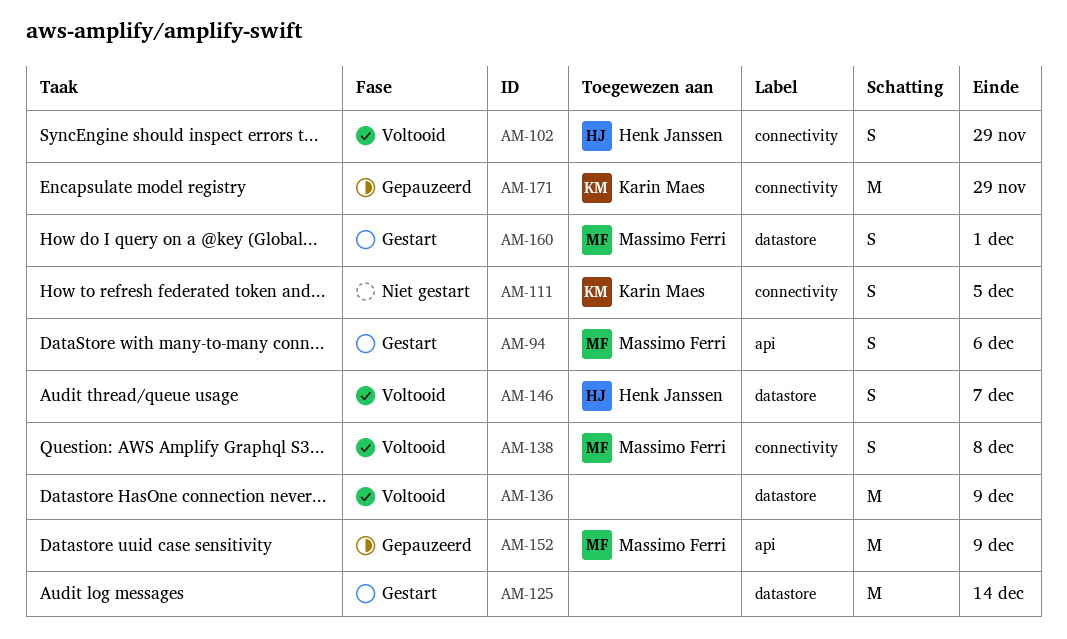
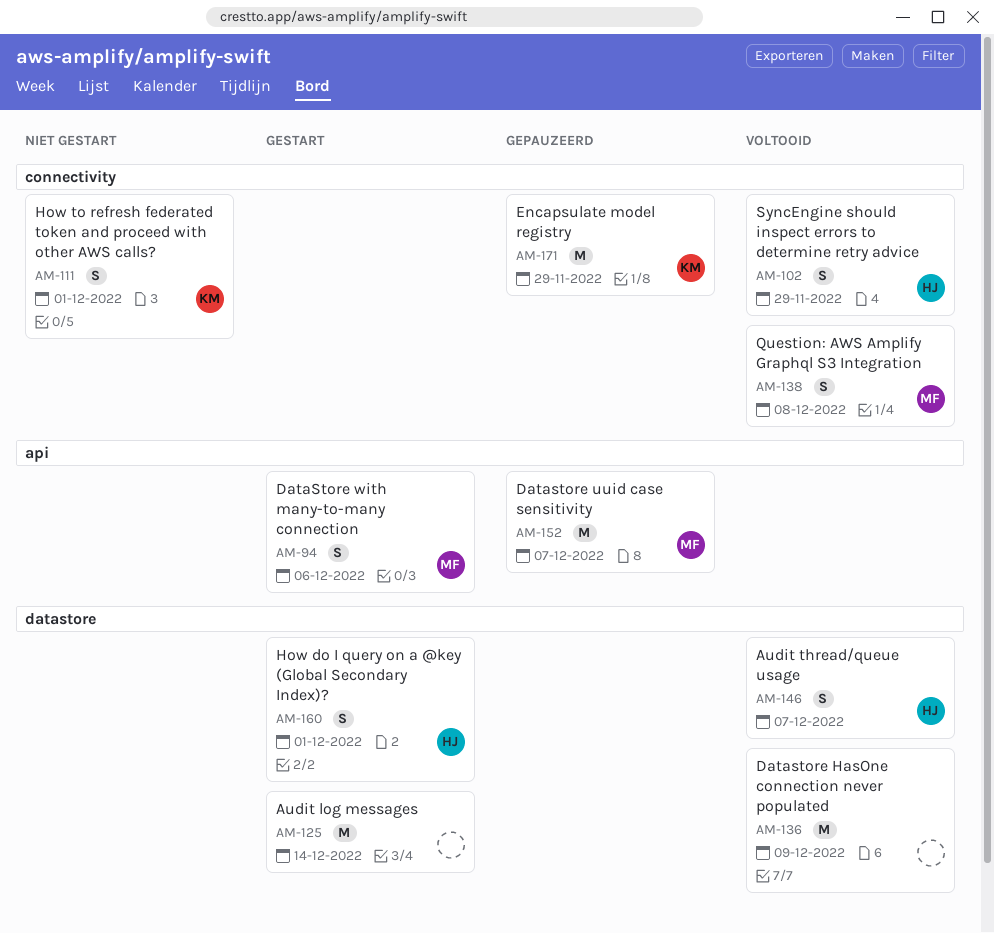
AM-111, due: Dec 5 -> Dec 1
AM-152, due: Dec 9 -> Dec 7
AM-160, owner: Massimo Ferri -> Henk Janssen

